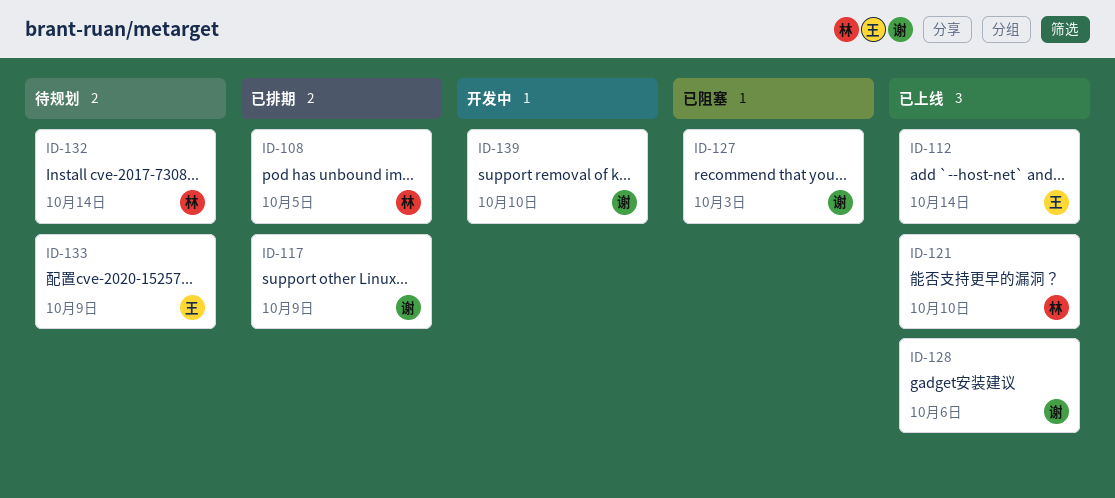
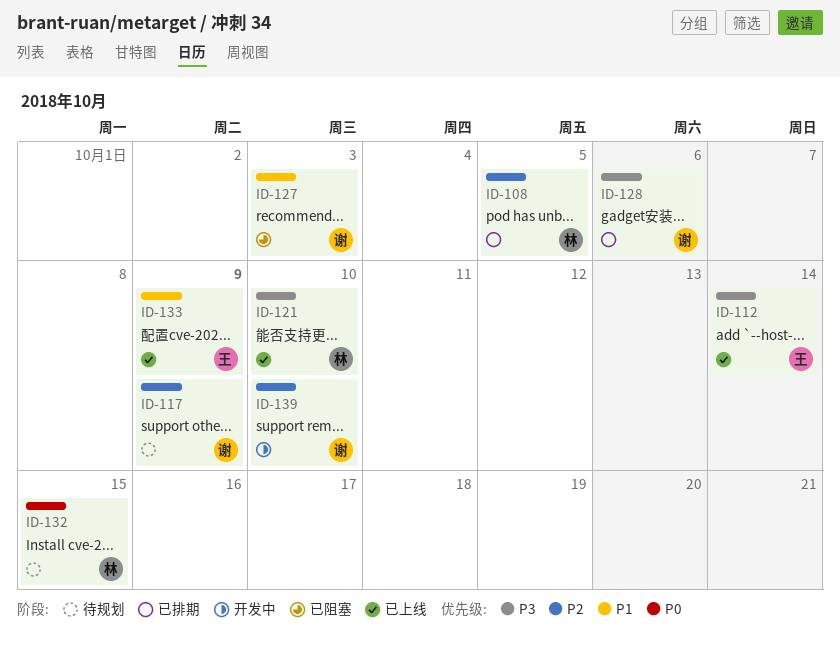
ID-117, status: 已排期 -> 待规划
ID-128, status: 已上线 -> 已排期
ID-132, due: Oct 14 -> Oct 15
ID-133, status: 待规划 -> 已上线

